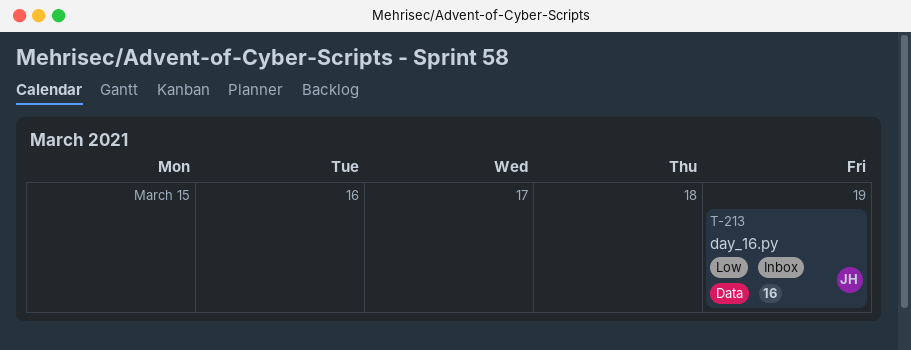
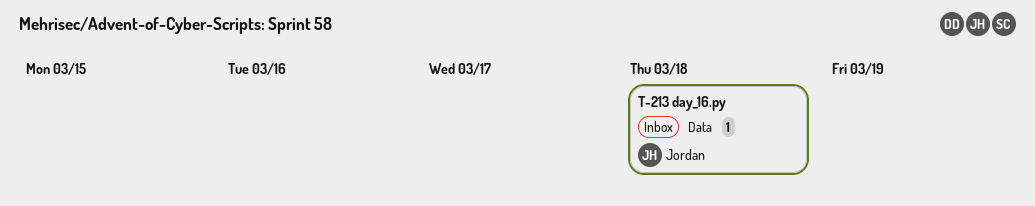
T-213, estimate: 16 -> 1
T-213, due: Mar 19 -> Mar 18

